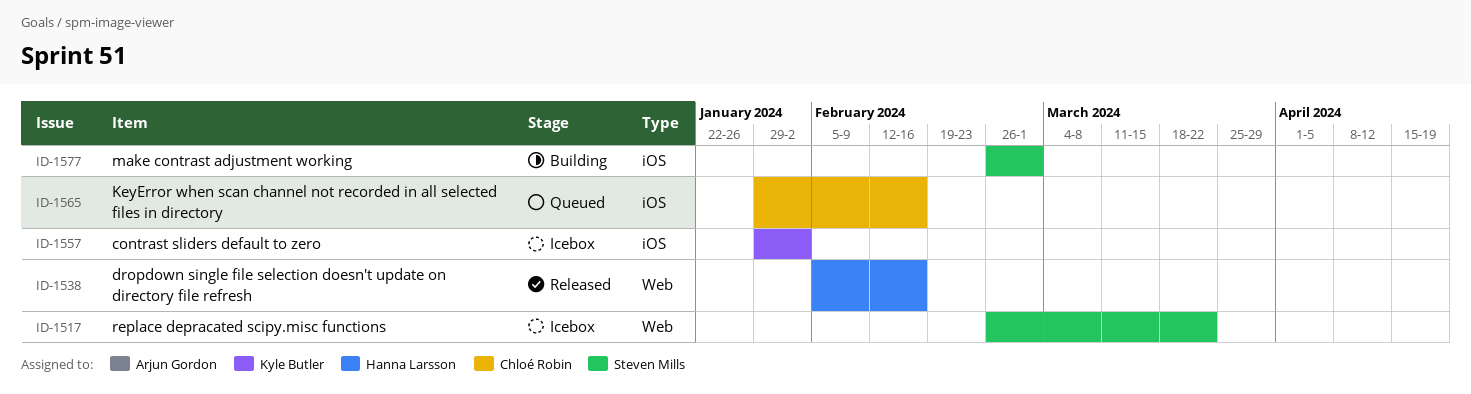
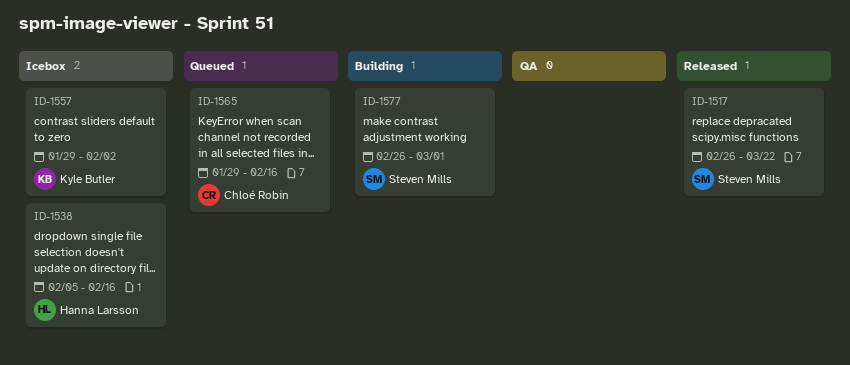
ID-1517, status: Icebox -> Released
ID-1538, status: Released -> Icebox

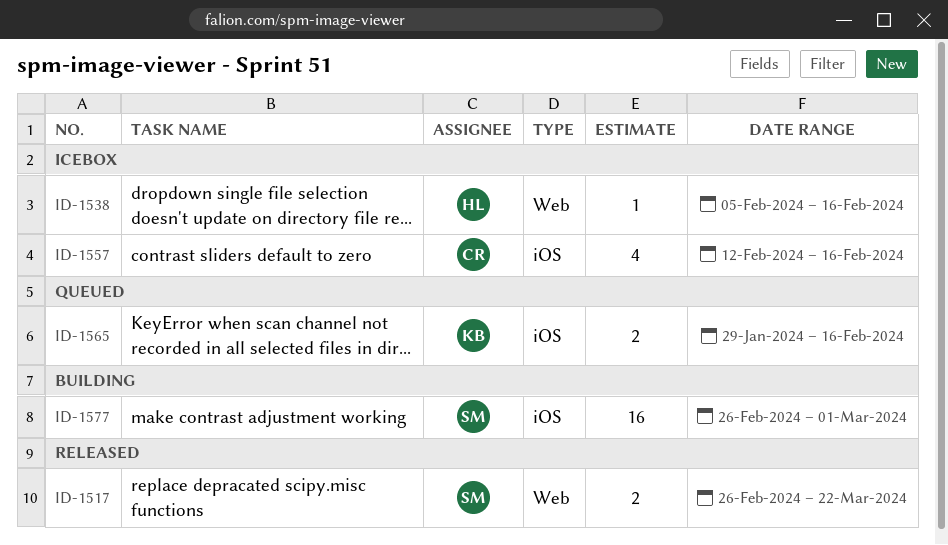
ID-1557, owner: Kyle Butler -> Chloé Robin
ID-1557, start: Jan 29 -> Feb 12
ID-1557, due: Feb 2 -> Feb 16
ID-1565, owner: Chloé Robin -> Kyle Butler

